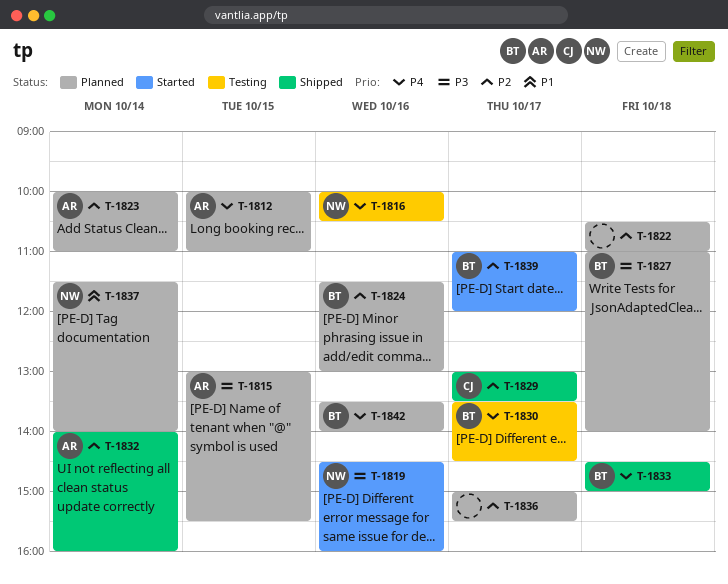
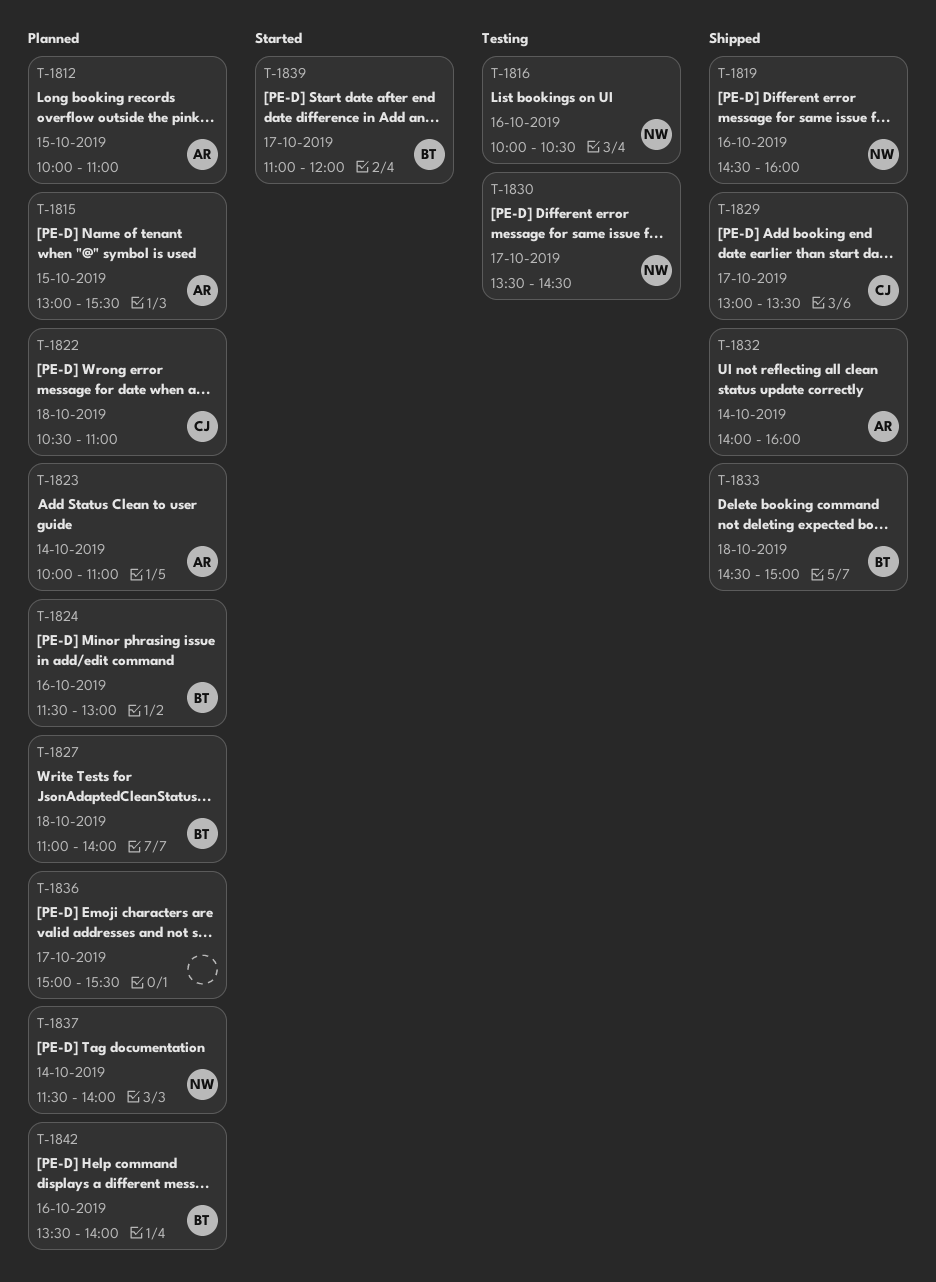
T-1819, status: Started -> Shipped
T-1822, owner: none -> CJ
T-1830, owner: BT -> NW

